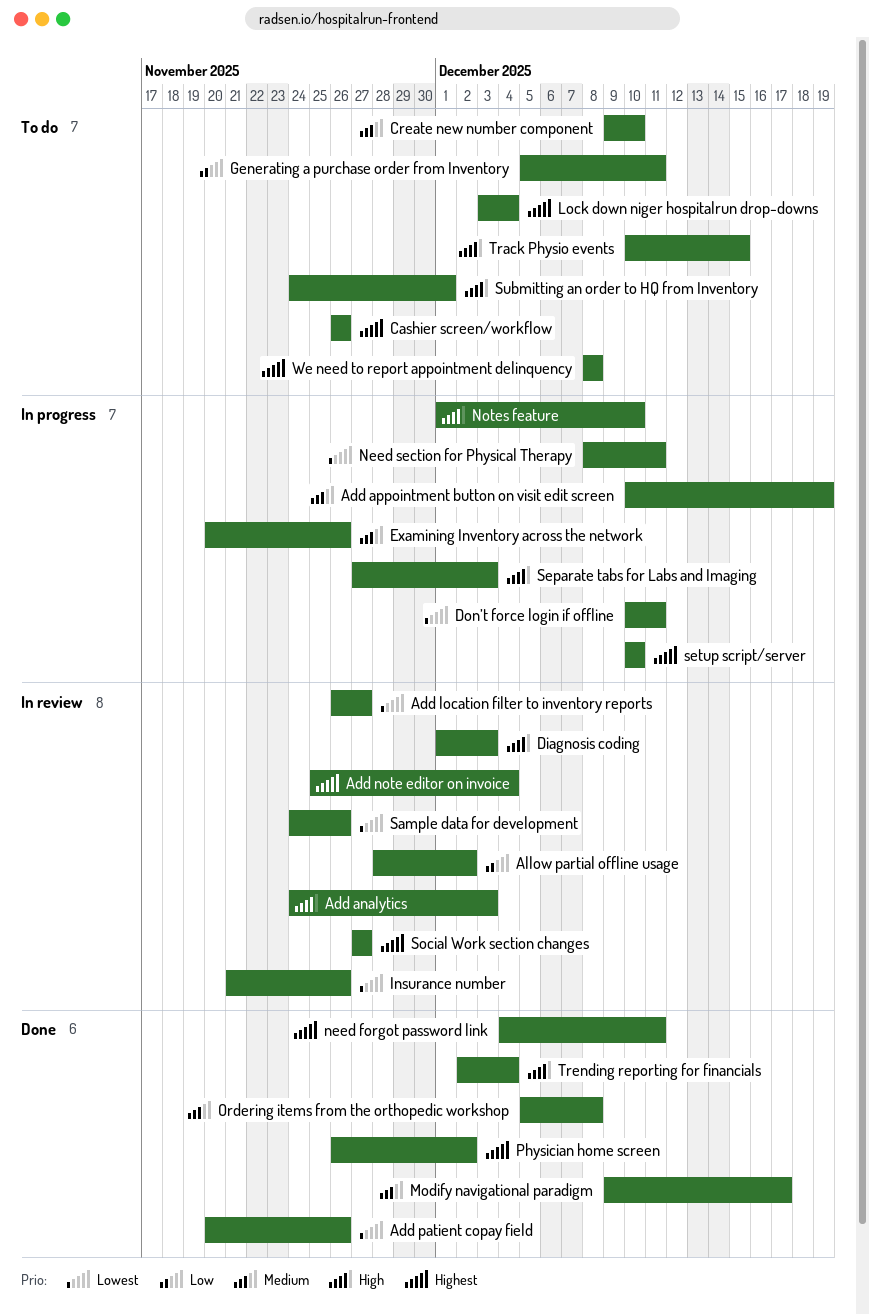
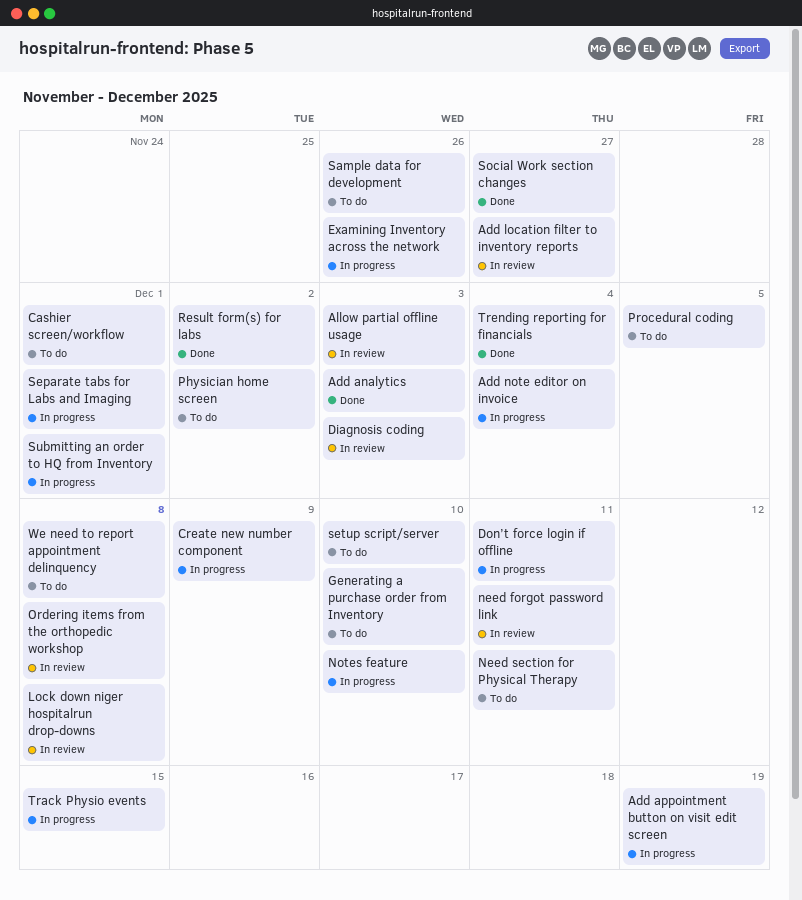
Add analytics, status: In review -> Done
Add note editor on invoice, status: In review -> In progress
Add patient copay field: present -> none
Allow partial offline usage, due: Dec 2 -> Dec 3
Cashier screen/workflow, due: Nov 26 -> Dec 1
Create new number component, status: To do -> In progress
Create new number component, due: Dec 10 -> Dec 9
Generating a purchase order from Inventory, due: Dec 11 -> Dec 10
Insurance number: present -> none
Lock down niger hospitalrun drop-downs, status: To do -> In review
Lock down niger hospitalrun drop-downs, due: Dec 4 -> Dec 8
Modify navigational paradigm: present -> none
need forgot password link, status: Done -> In review
Need section for Physical Therapy, status: In progress -> To do
Ordering items from the orthopedic workshop, status: Done -> In review
Physician home screen, status: Done -> To do
Procedural coding: none -> present
Result form(s) for labs: none -> present
Sample data for development, status: In review -> To do
Separate tabs for Labs and Imaging, due: Dec 3 -> Dec 1
setup script/server, status: In progress -> To do
Social Work section changes, status: In review -> Done
Submitting an order to HQ from Inventory, status: To do -> In progress
Track Physio events, status: To do -> In progress

